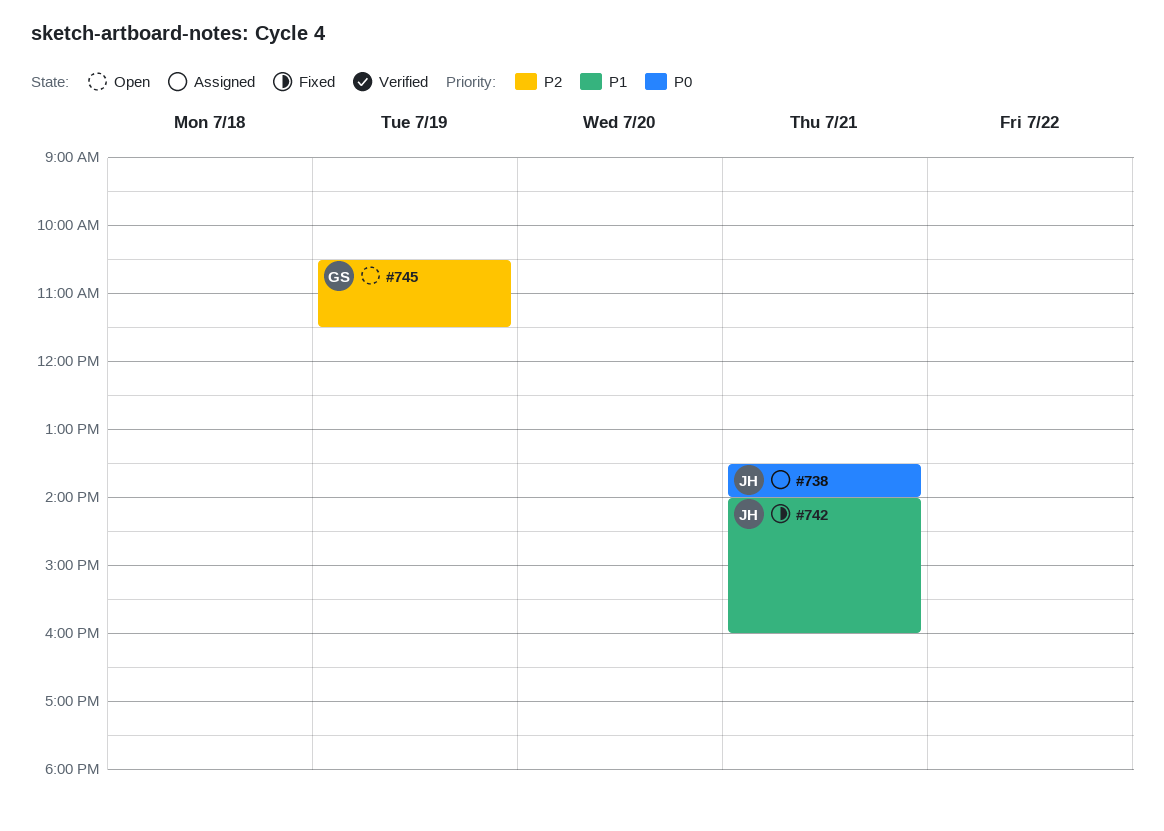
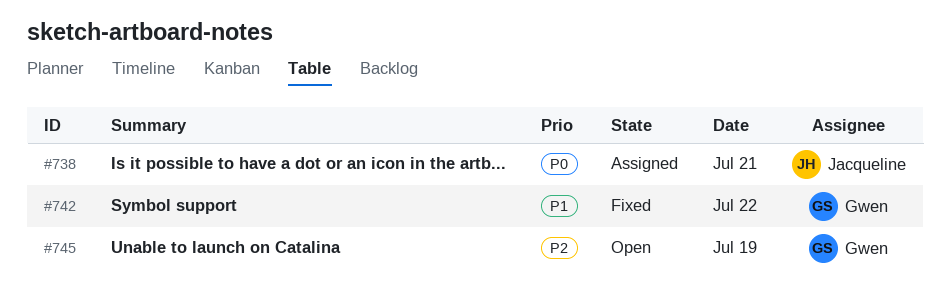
#742, owner: Jacqueline -> Gwen
#742, day: Jul 21 -> Jul 22

